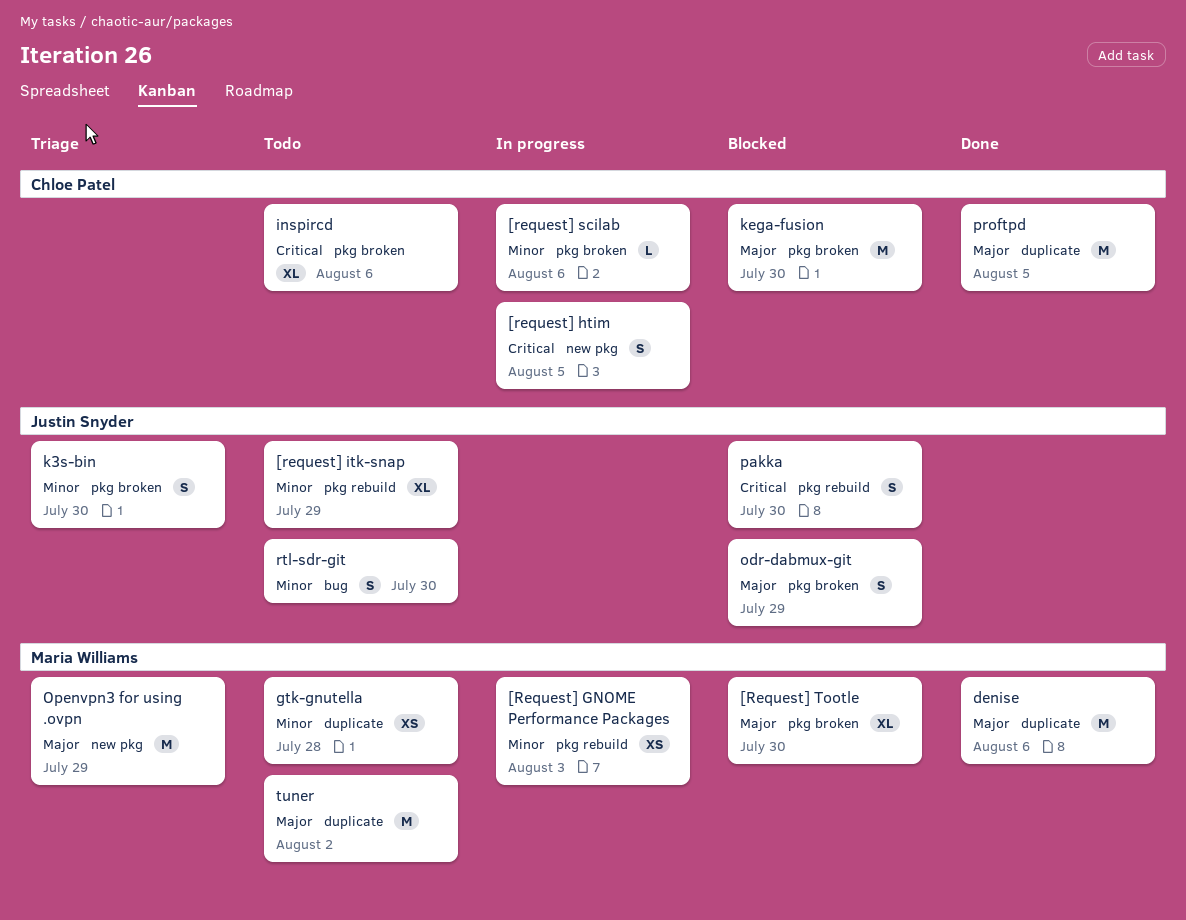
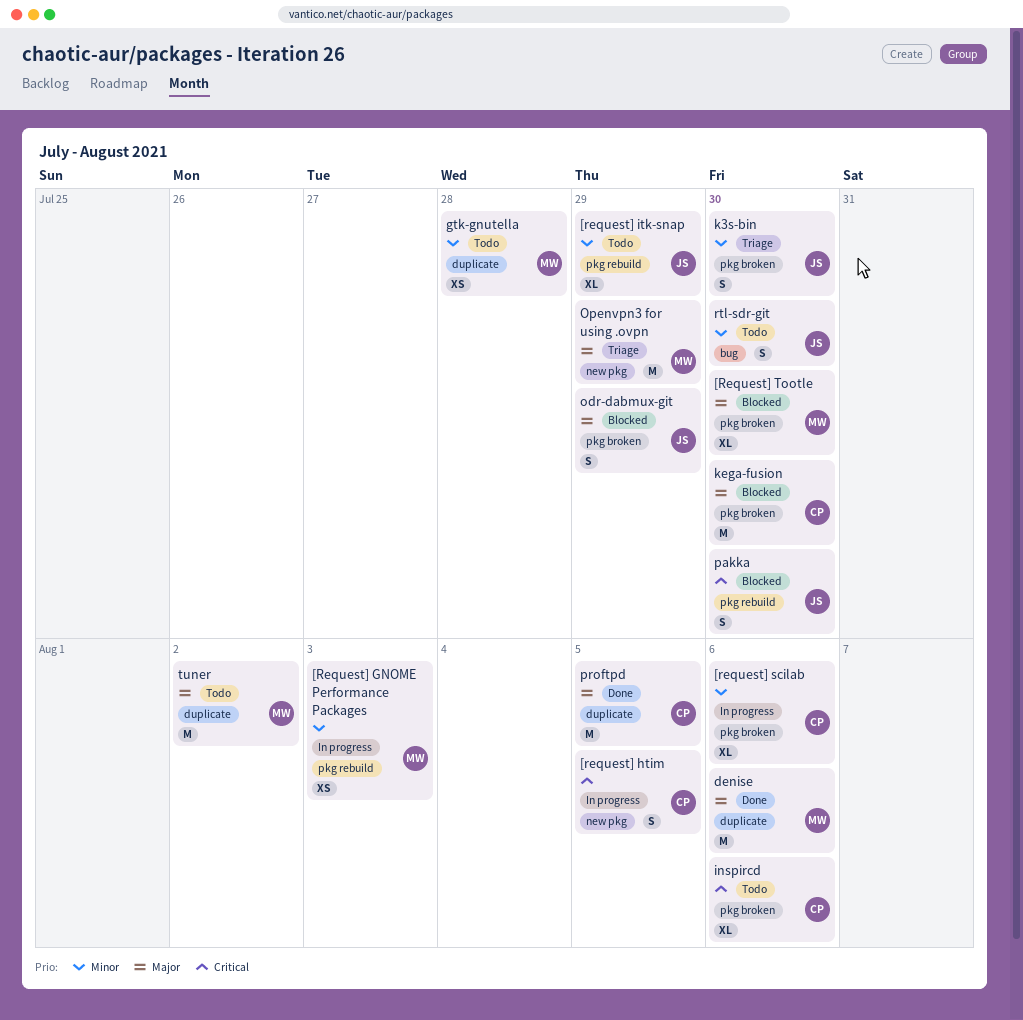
[request] scilab, estimate: L -> XL

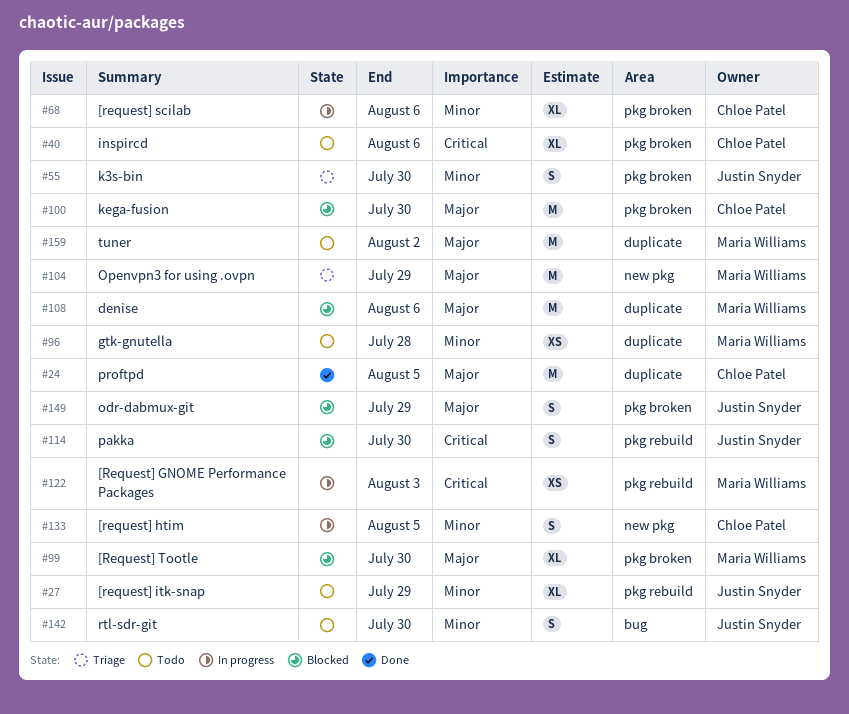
[Request] GNOME Performance Packages, priority: Minor -> Critical
[request] htim, priority: Critical -> Minor
denise, status: Done -> Blocked

